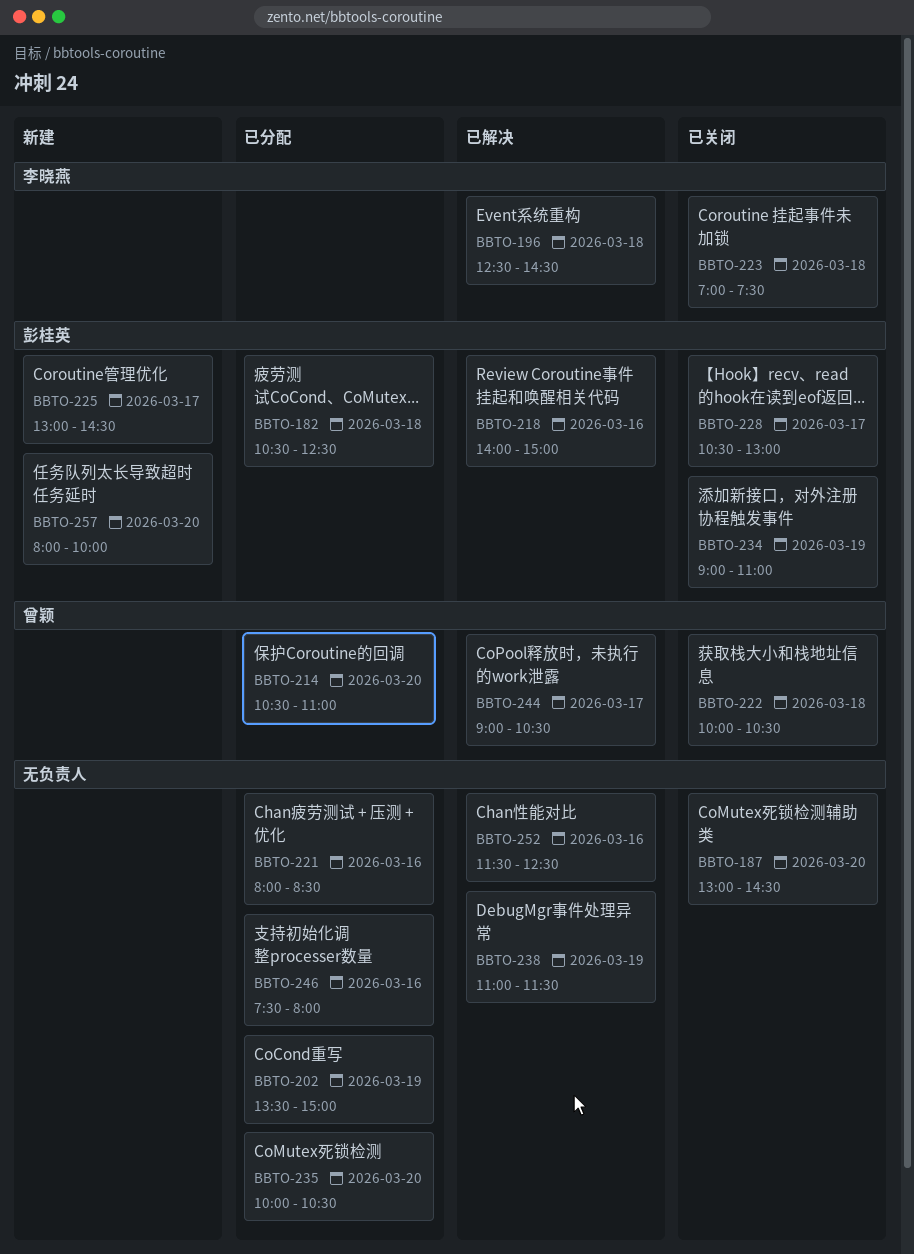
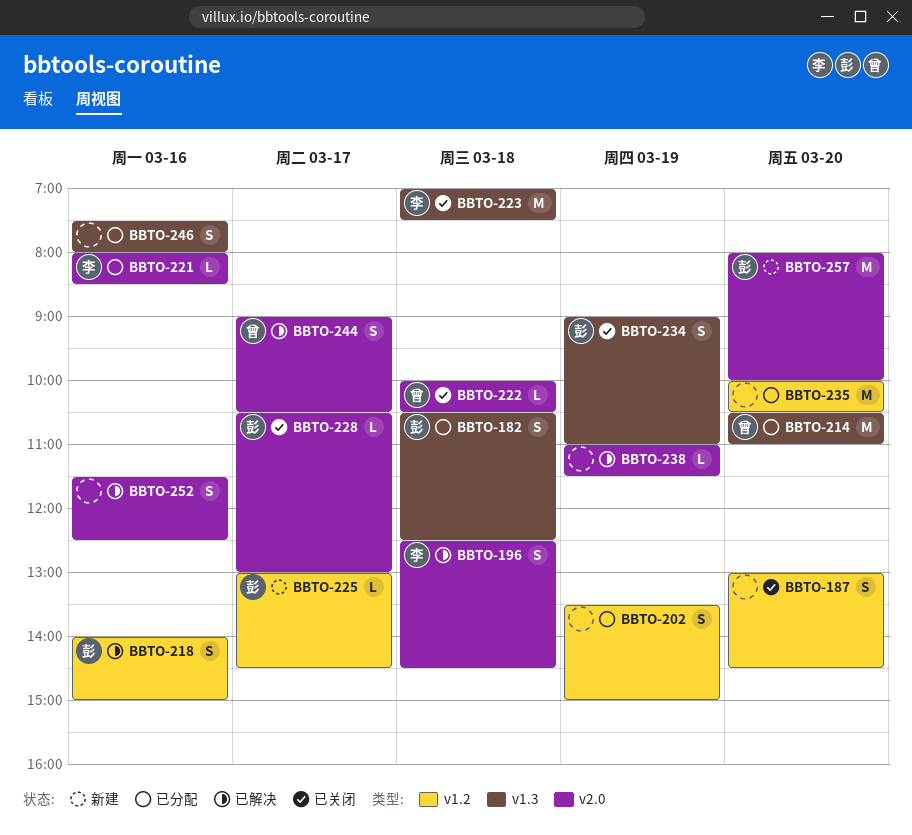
BBTO-221, owner: none -> 李晓燕

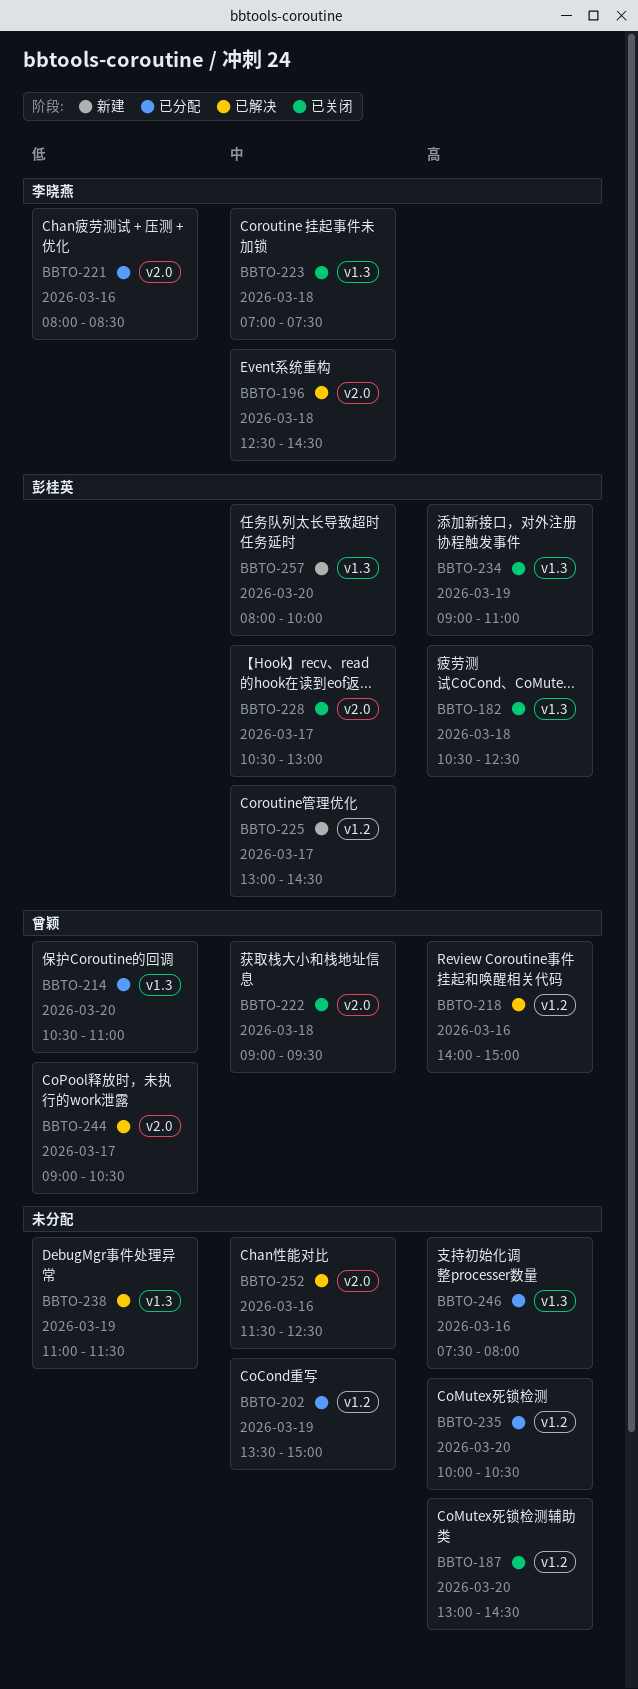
BBTO-182, status: 已分配 -> 已关闭
BBTO-218, owner: 彭桂英 -> 曾颖
BBTO-222, begins: 10:00 -> 09:00
BBTO-222, ends: 10:30 -> 09:30
BBTO-238, label: v2.0 -> v1.3
BBTO-257, label: v2.0 -> v1.3

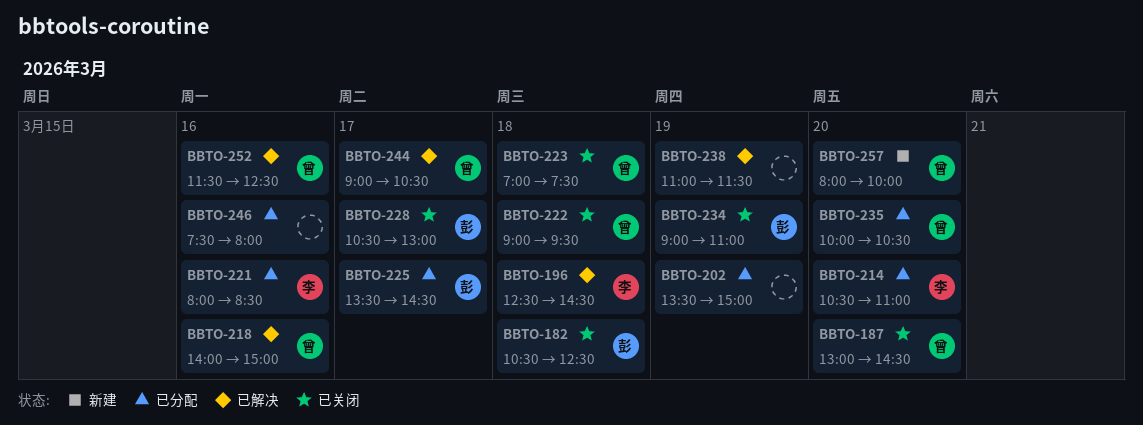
BBTO-187, owner: none -> 曾颖
BBTO-214, owner: 曾颖 -> 李晓燕
BBTO-223, owner: 李晓燕 -> 曾颖
BBTO-225, status: 新建 -> 已分配
BBTO-225, begins: 13:00 -> 13:30
BBTO-235, owner: none -> 曾颖
BBTO-252, owner: none -> 曾颖
BBTO-257, owner: 彭桂英 -> 曾颖

